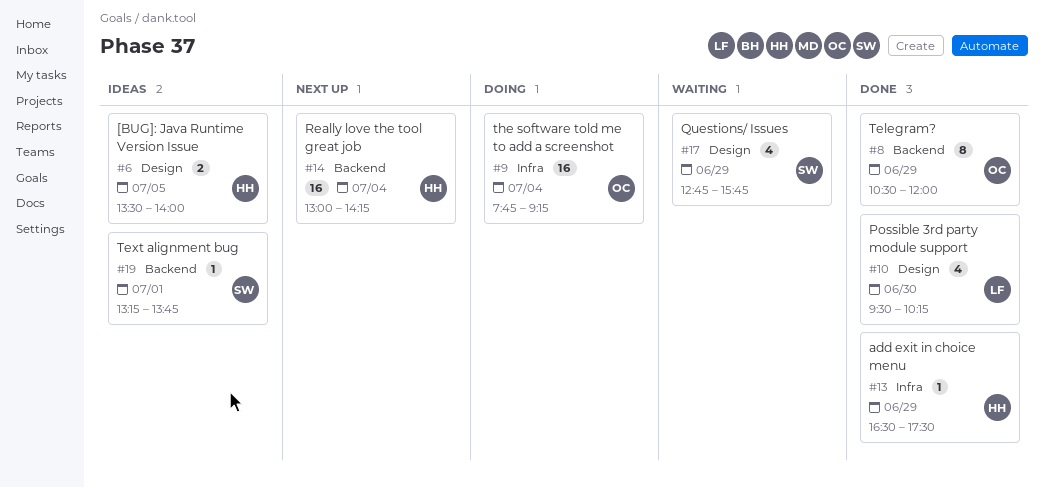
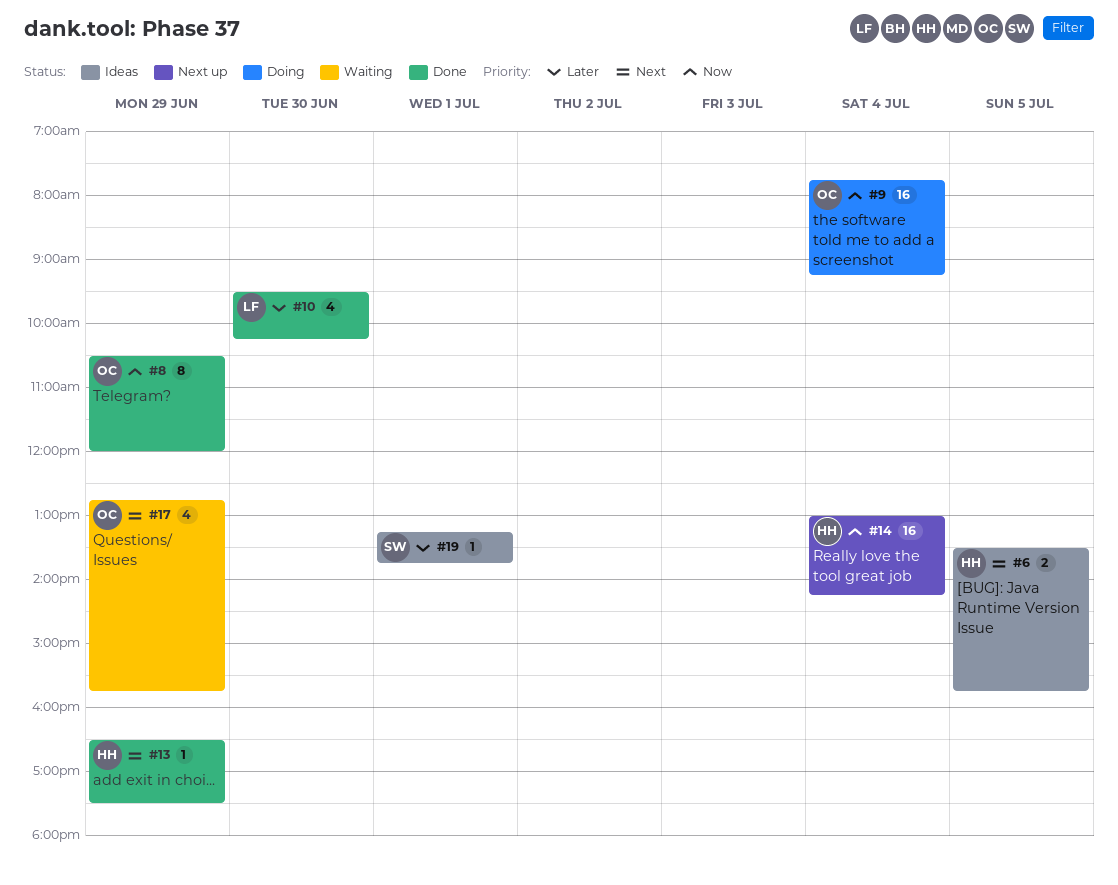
#6, ends: 14:00 -> 15:45
#17, owner: SW -> OC

